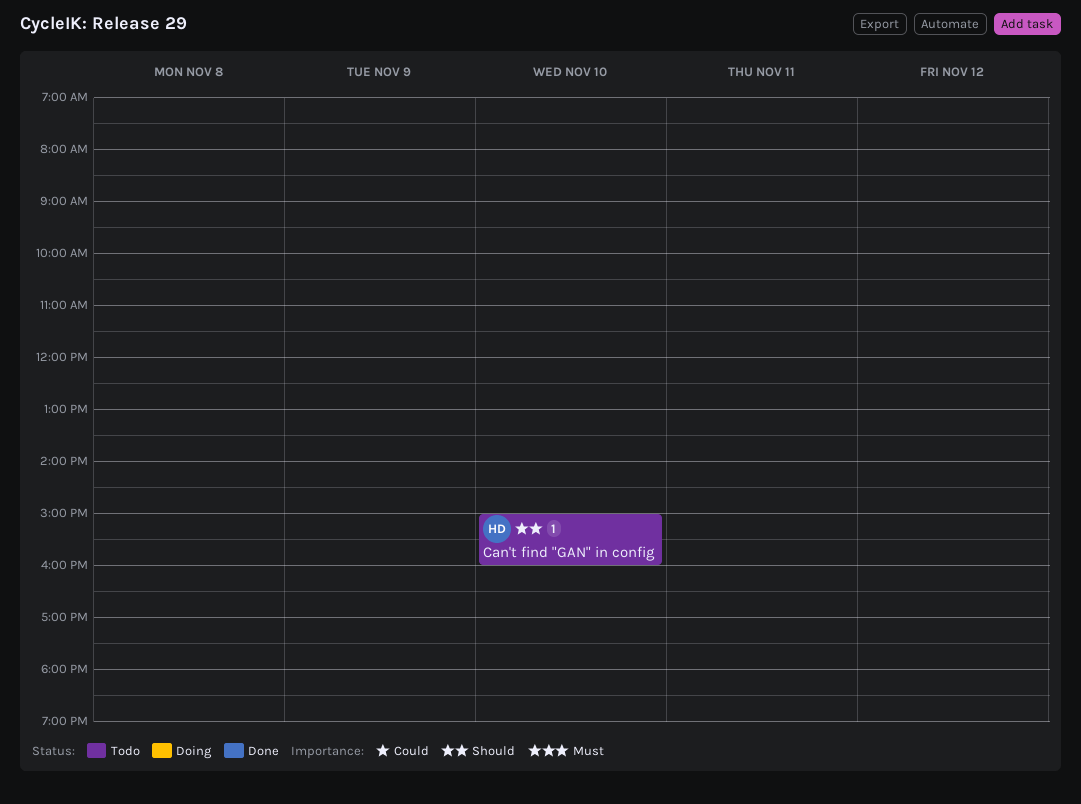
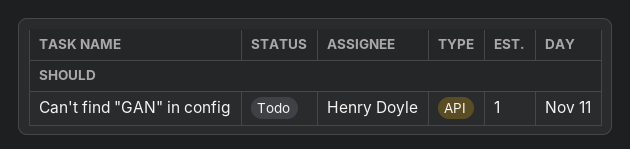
Can't find "GAN" in config, day: Nov 10 -> Nov 11

